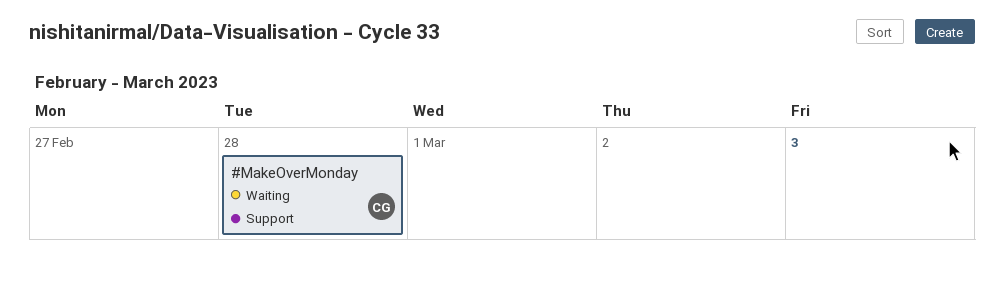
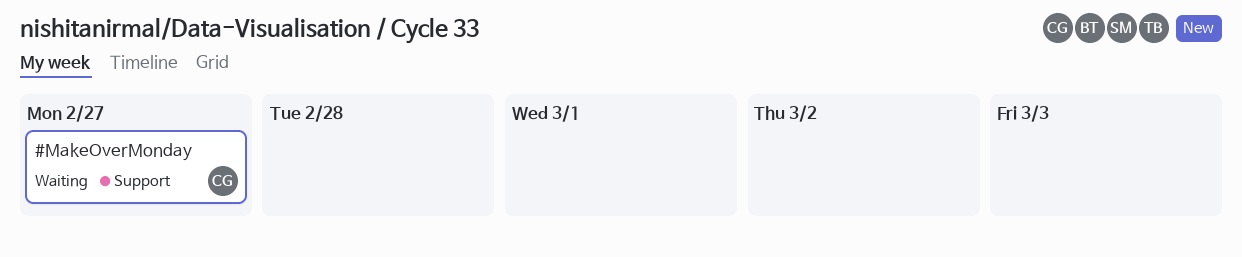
#MakeOverMonday, due: Feb 28 -> Feb 27

